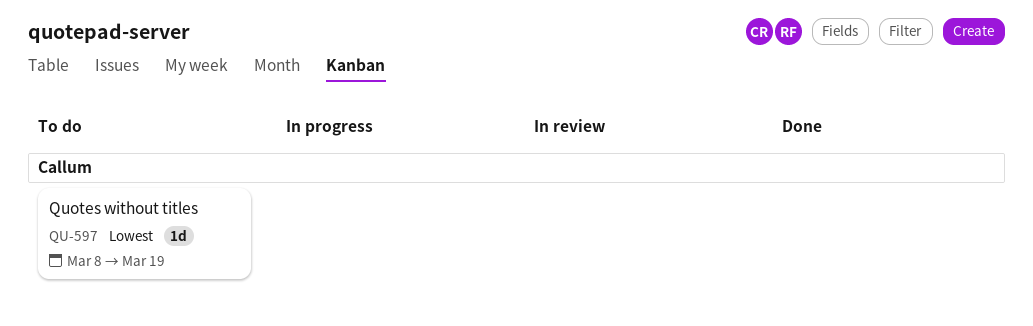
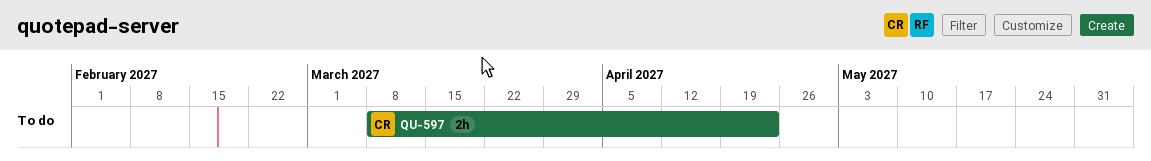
QU-597, estimate: 1d -> 2h
QU-597, due: Mar 19 -> Apr 23

